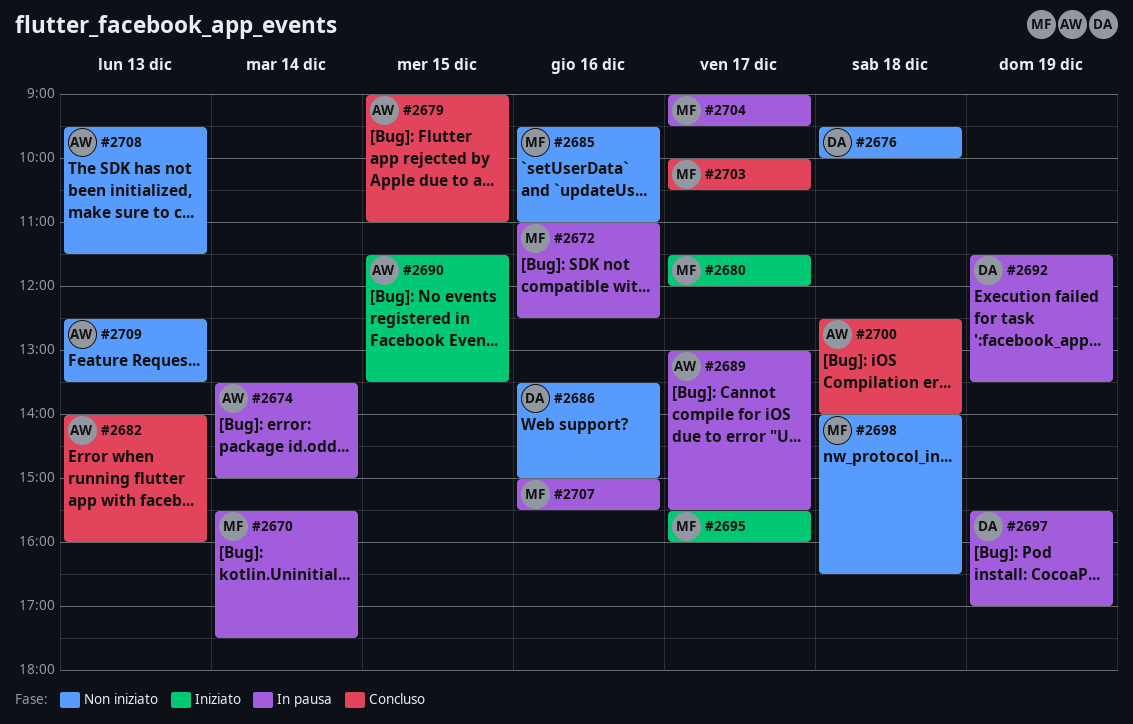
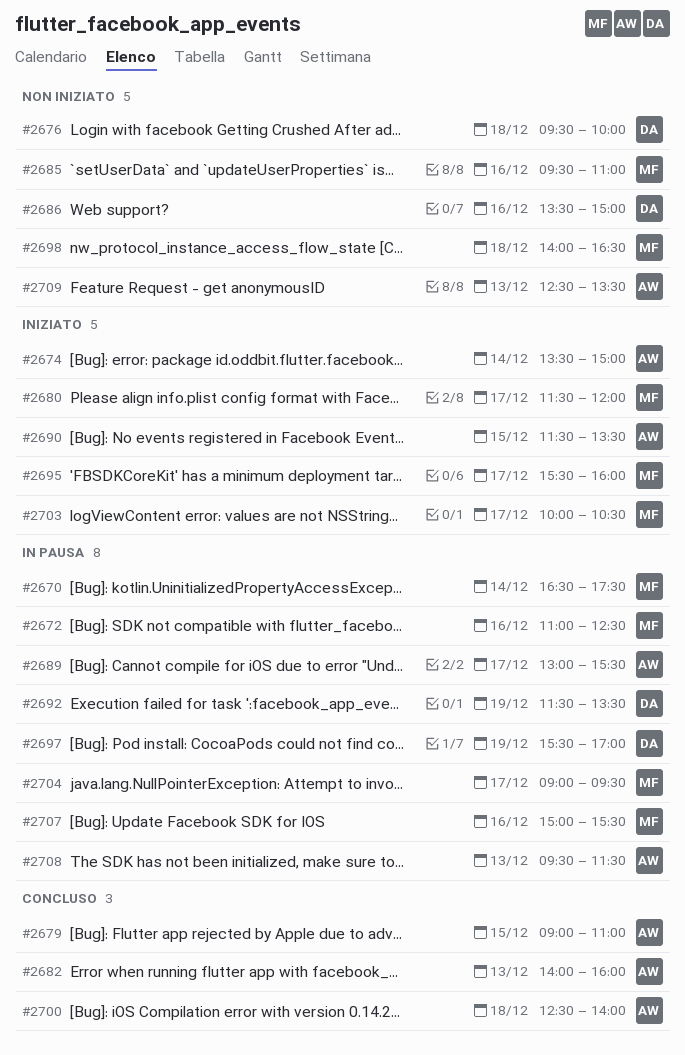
#2670, begins: 15:30 -> 16:30
#2674, status: In pausa -> Iniziato
#2703, status: Concluso -> Iniziato
#2708, status: Non iniziato -> In pausa

